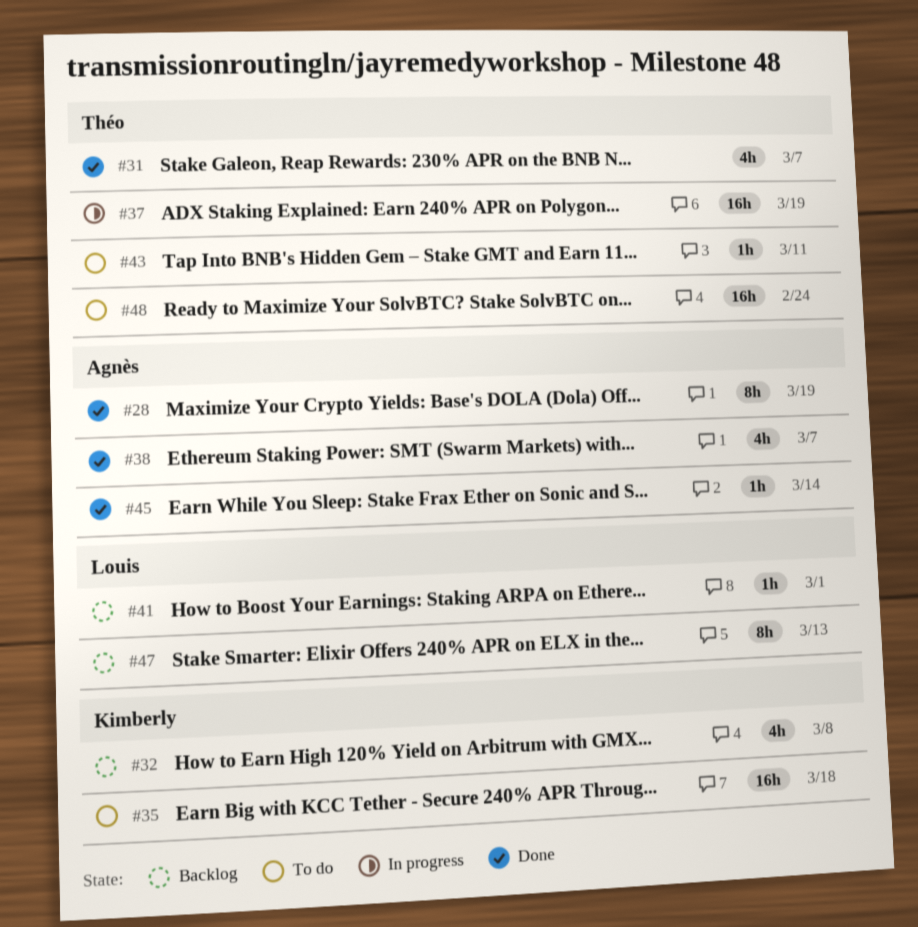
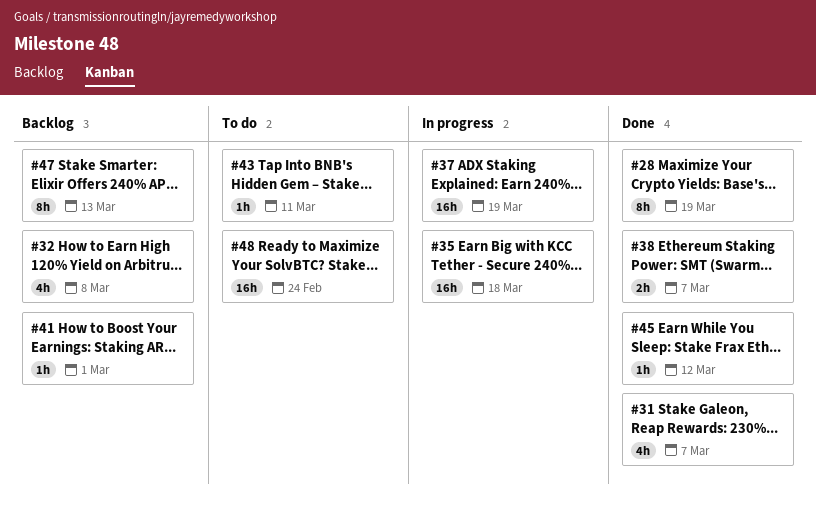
#35, status: To do -> In progress
#38, estimate: 4h -> 2h
#45, due: Mar 14 -> Mar 12

